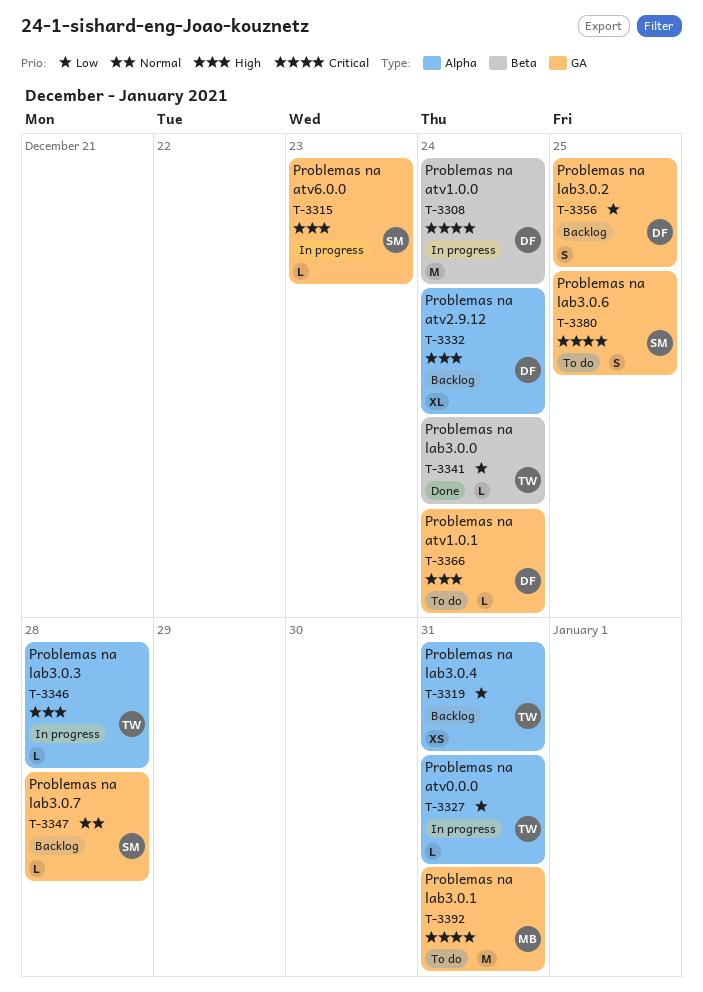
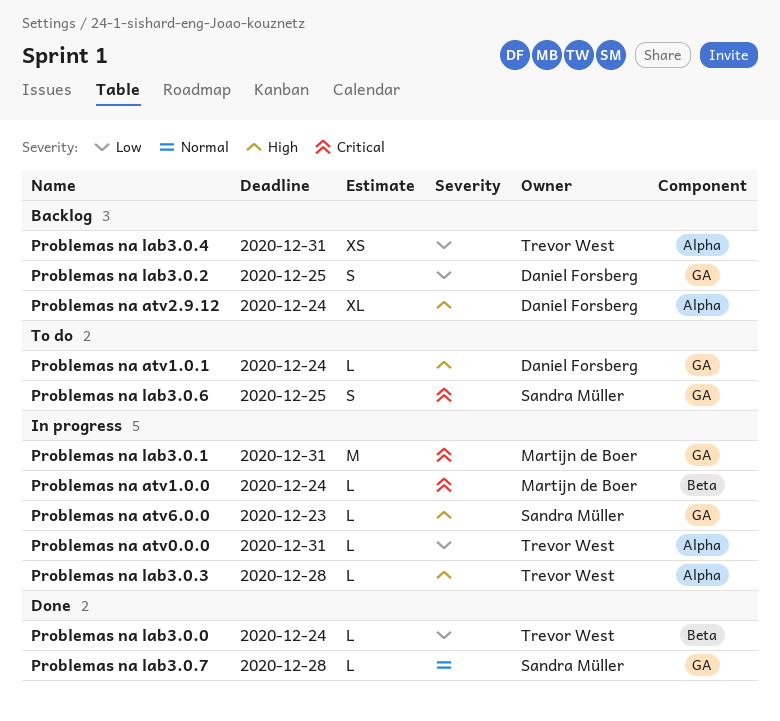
Problemas na atv1.0.0, owner: Daniel Forsberg -> Martijn de Boer
Problemas na atv1.0.0, estimate: M -> L
Problemas na lab3.0.1, status: To do -> In progress
Problemas na lab3.0.7, status: Backlog -> Done

